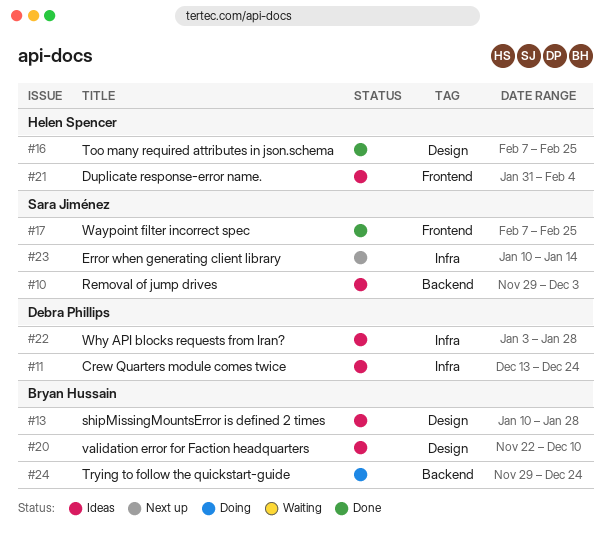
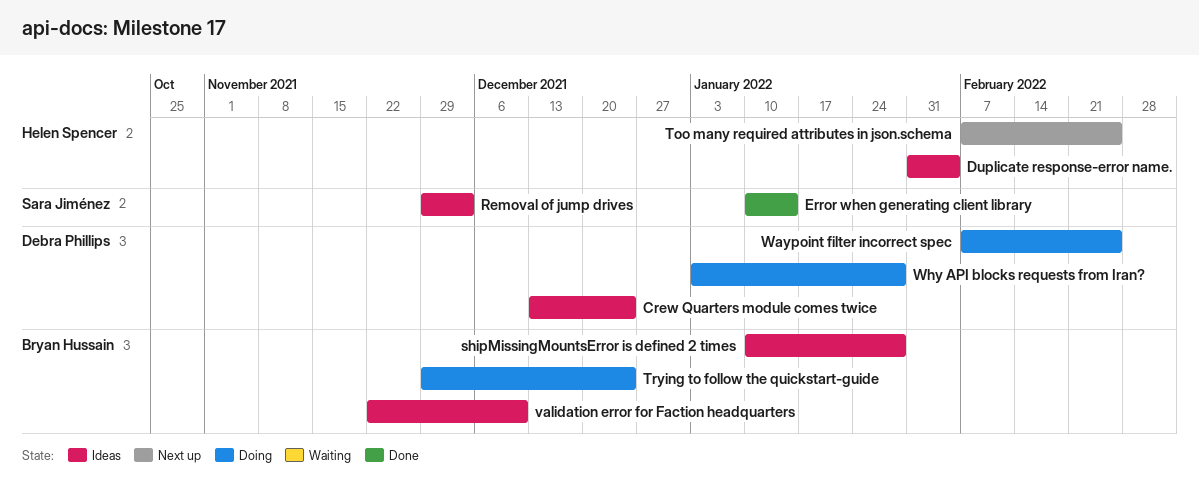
Error when generating client library, status: Next up -> Done
Too many required attributes in json.schema, status: Done -> Next up
Waypoint filter incorrect spec, status: Done -> Doing
Waypoint filter incorrect spec, owner: Sara Jiménez -> Debra Phillips
Why API blocks requests from Iran?, status: Ideas -> Doing

